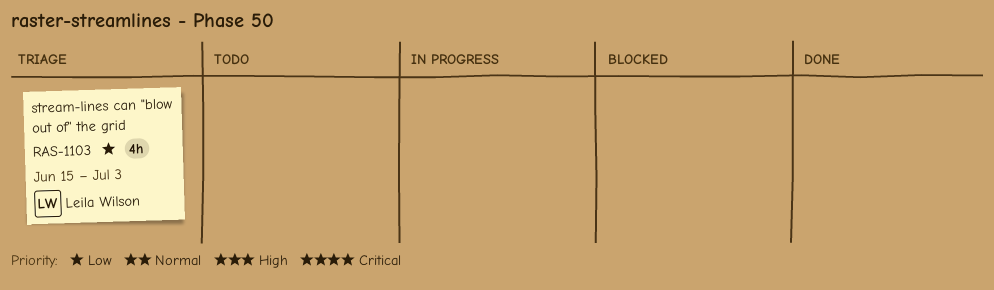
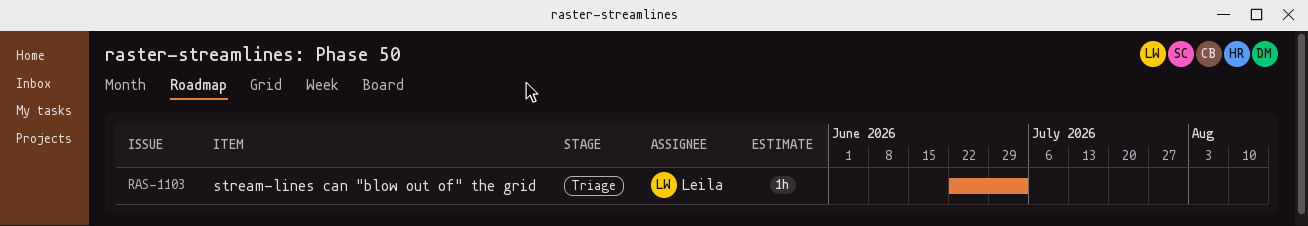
RAS-1103, estimate: 4h -> 1h
RAS-1103, start: Jun 15 -> Jun 22

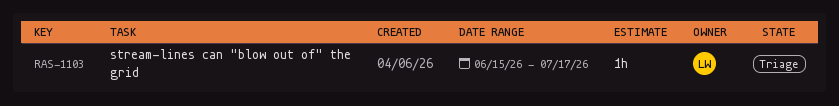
RAS-1103, start: Jun 22 -> Jun 15
RAS-1103, due: Jul 3 -> Jul 17

